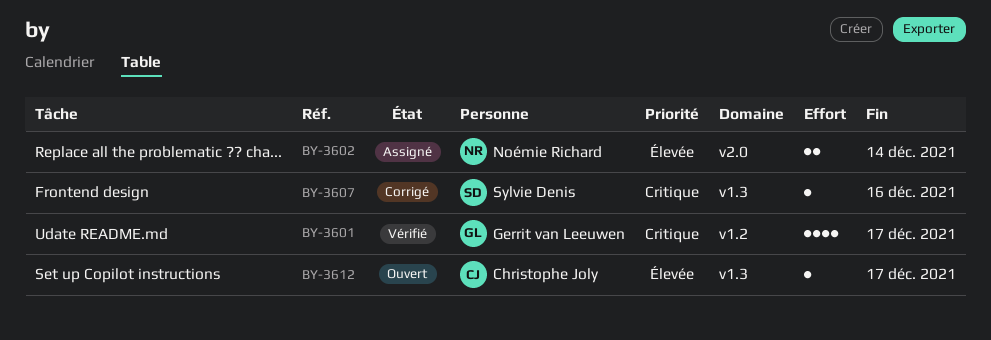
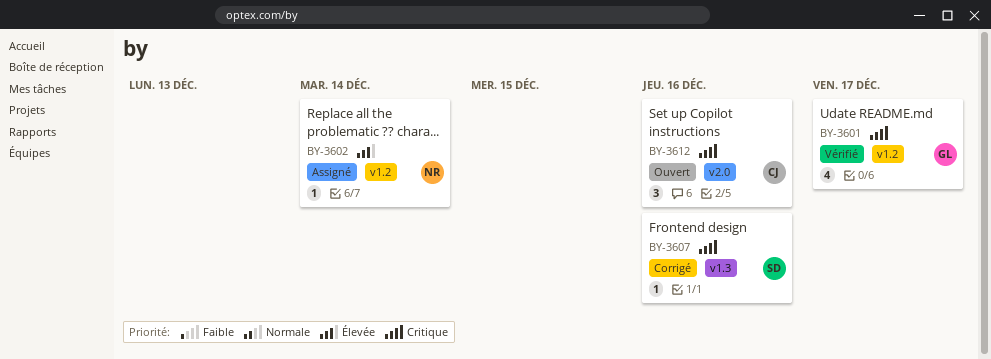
BY-3602, label: v2.0 -> v1.2
BY-3602, estimate: 2 -> 1
BY-3612, priority: Élevée -> Critique
BY-3612, label: v1.3 -> v2.0
BY-3612, estimate: 1 -> 3
BY-3612, due: Dec 17 -> Dec 16

